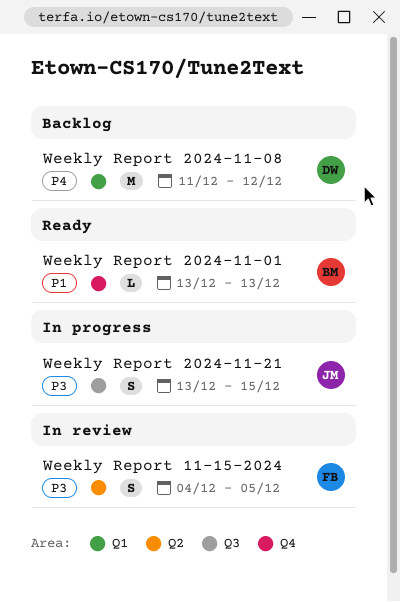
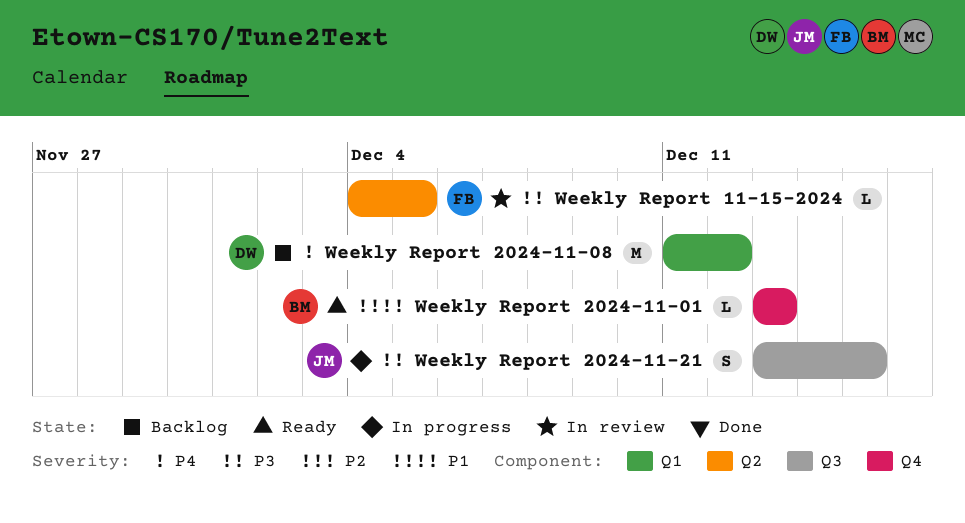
Weekly Report 11-15-2024, estimate: S -> L

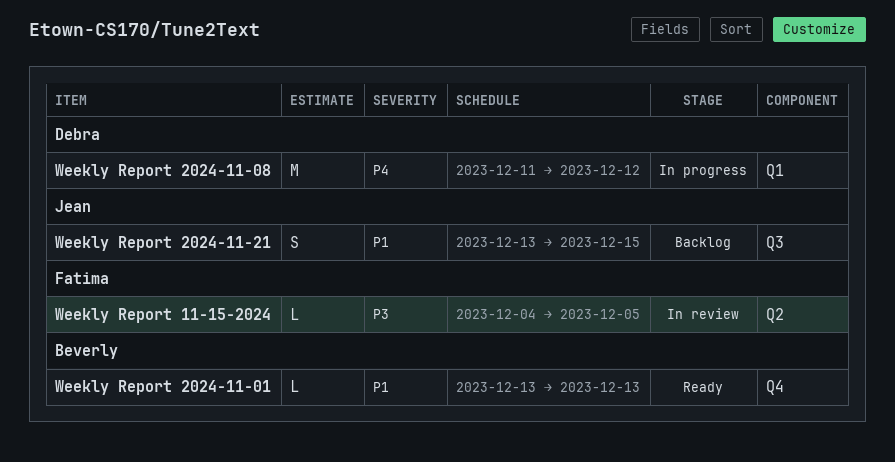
Weekly Report 2024-11-08, status: Backlog -> In progress
Weekly Report 2024-11-21, status: In progress -> Backlog
Weekly Report 2024-11-21, priority: P3 -> P1

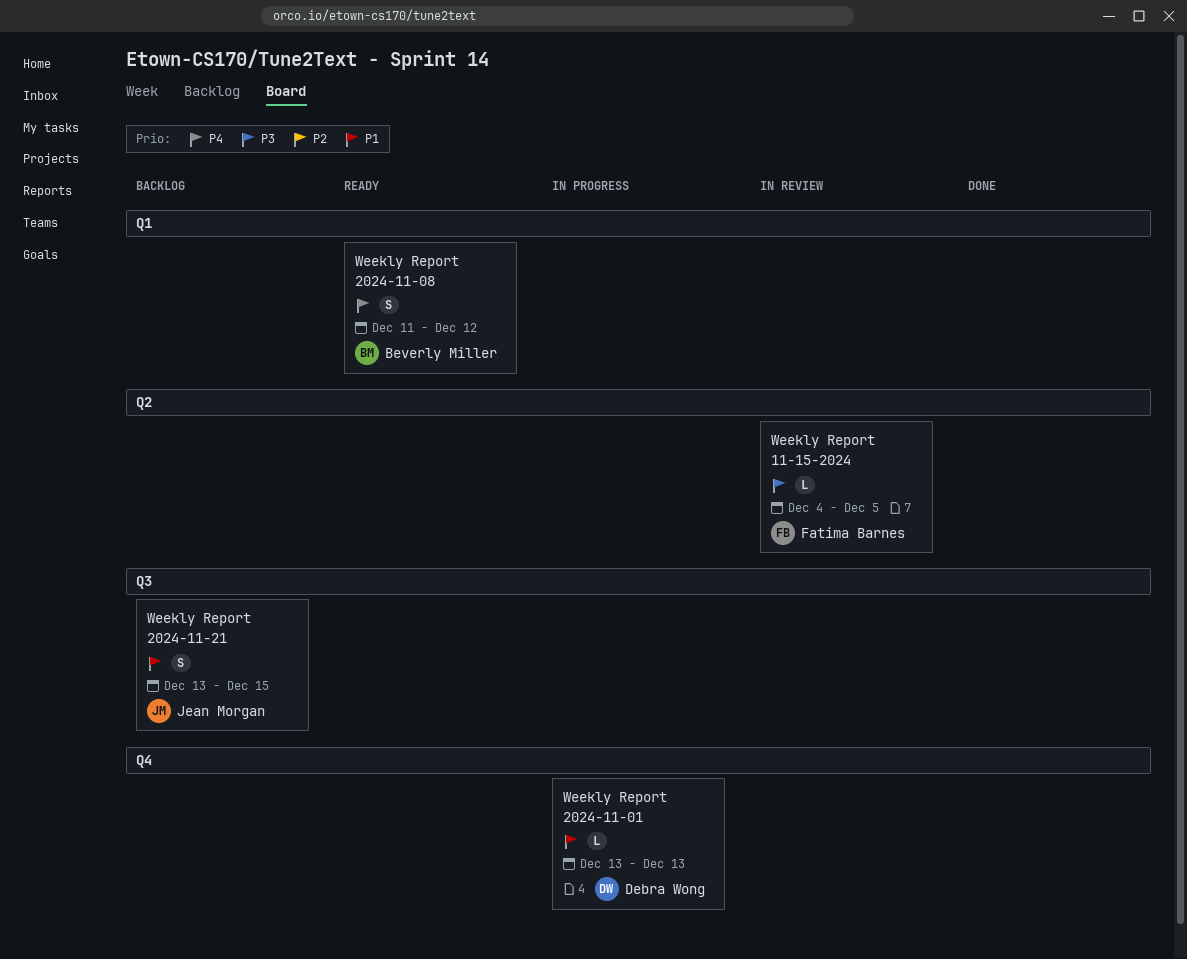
Weekly Report 2024-11-01, status: Ready -> In progress
Weekly Report 2024-11-01, owner: Beverly Miller -> Debra Wong
Weekly Report 2024-11-08, status: In progress -> Ready
Weekly Report 2024-11-08, owner: Debra Wong -> Beverly Miller
Weekly Report 2024-11-08, estimate: M -> S

